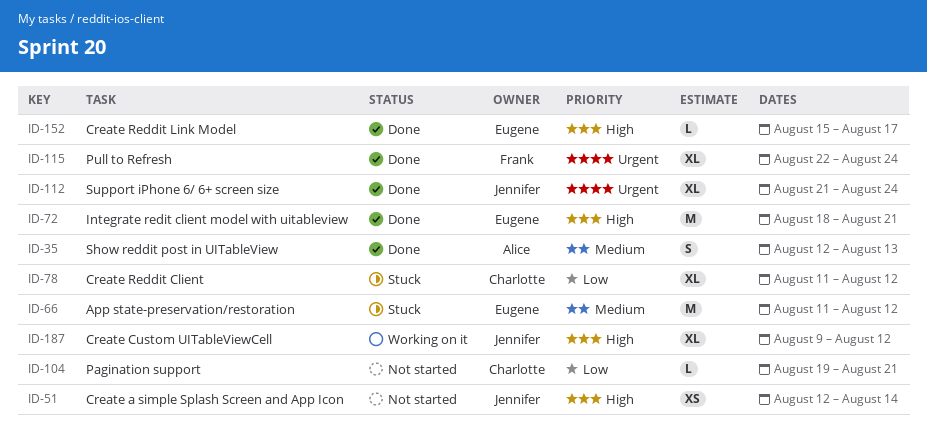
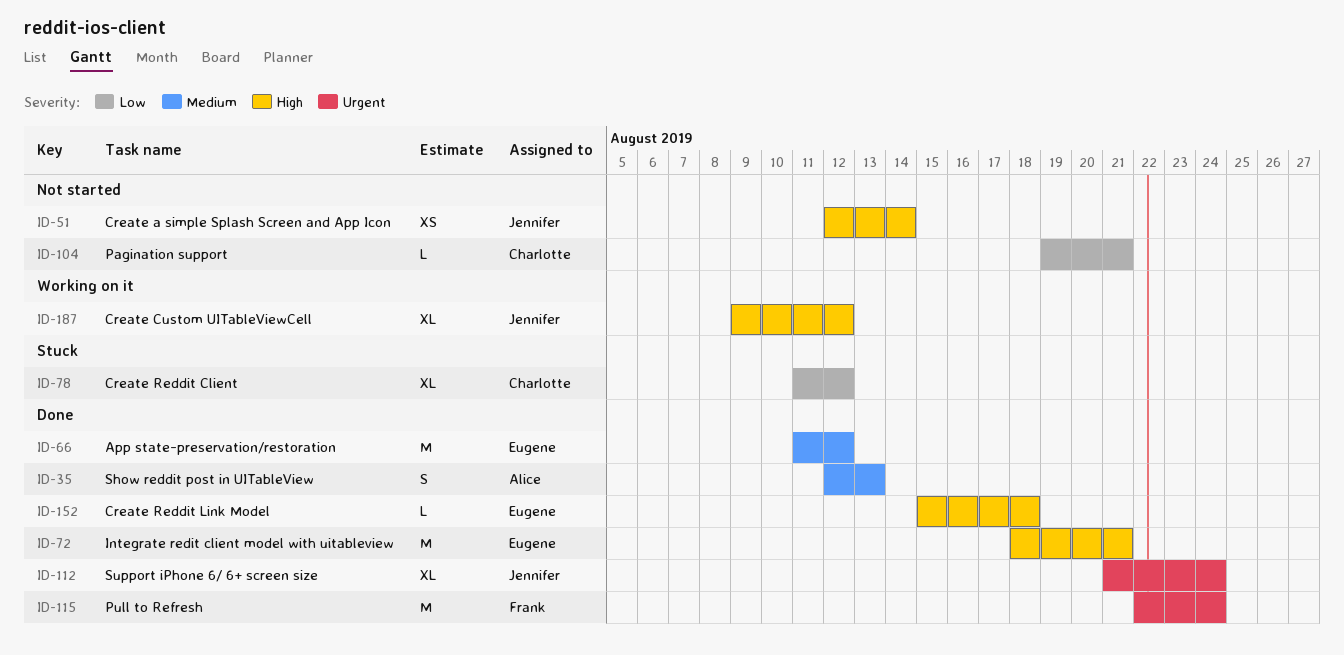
ID-66, status: Stuck -> Done
ID-115, estimate: XL -> M
ID-152, due: Aug 17 -> Aug 18

